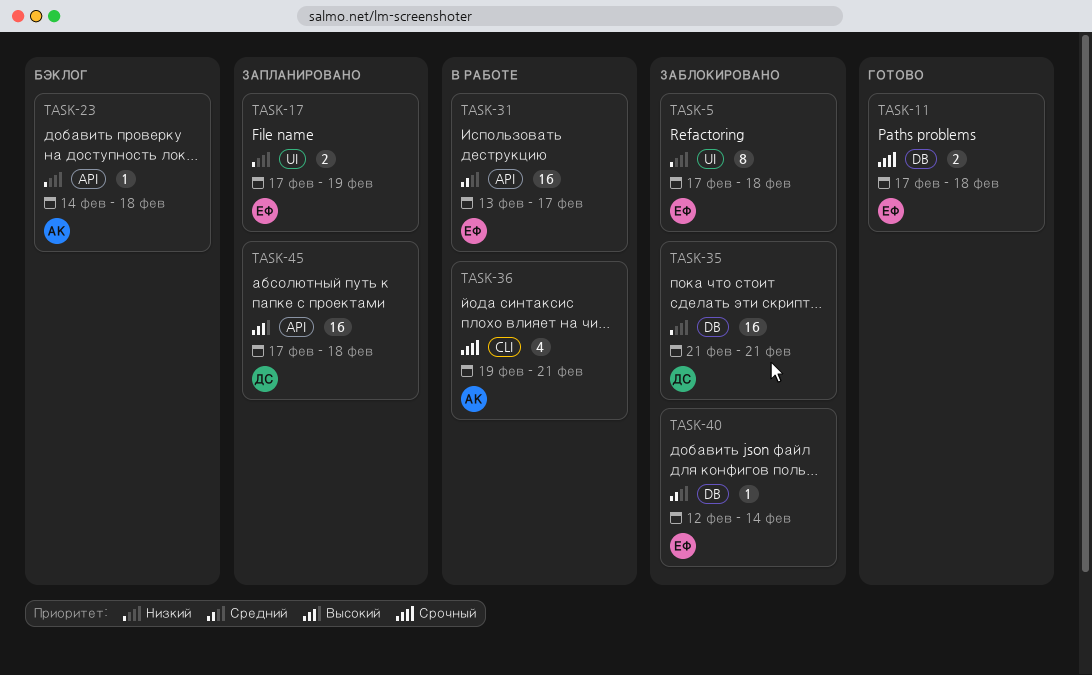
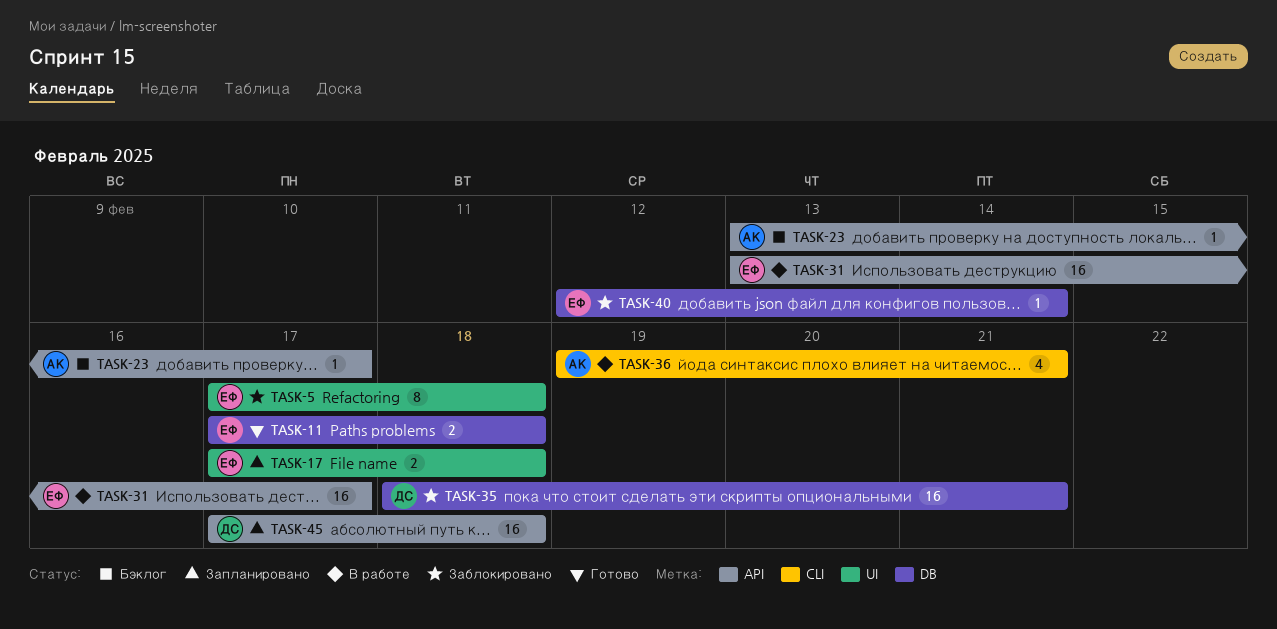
TASK-17, due: Feb 19 -> Feb 18
TASK-23, start: Feb 14 -> Feb 13
TASK-23, due: Feb 18 -> Feb 17
TASK-35, start: Feb 21 -> Feb 18

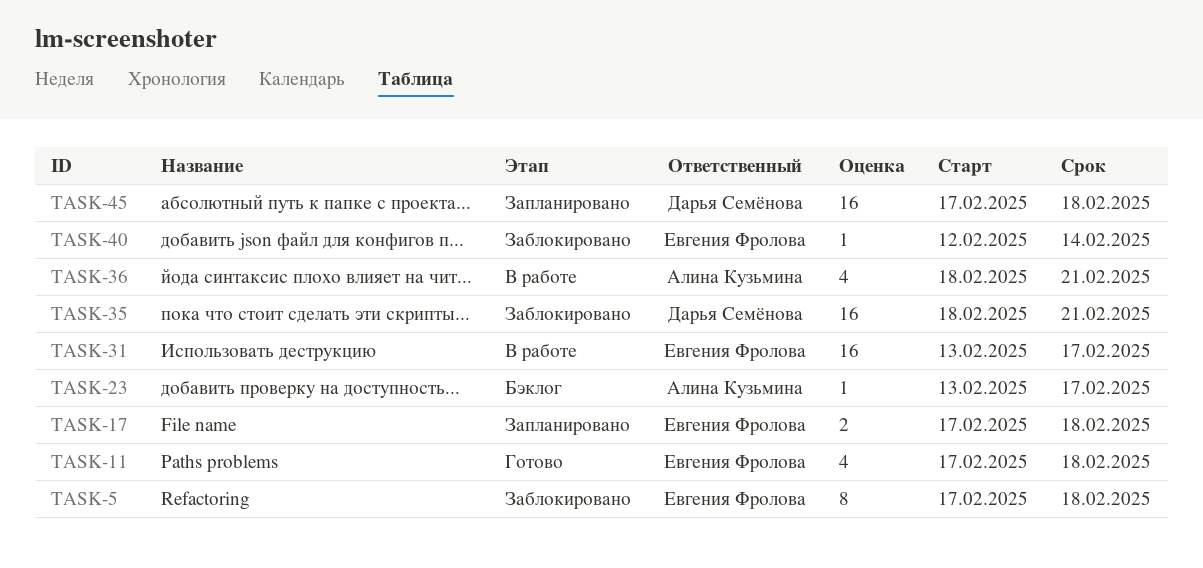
TASK-11, estimate: 2 -> 4
TASK-36, start: Feb 19 -> Feb 18

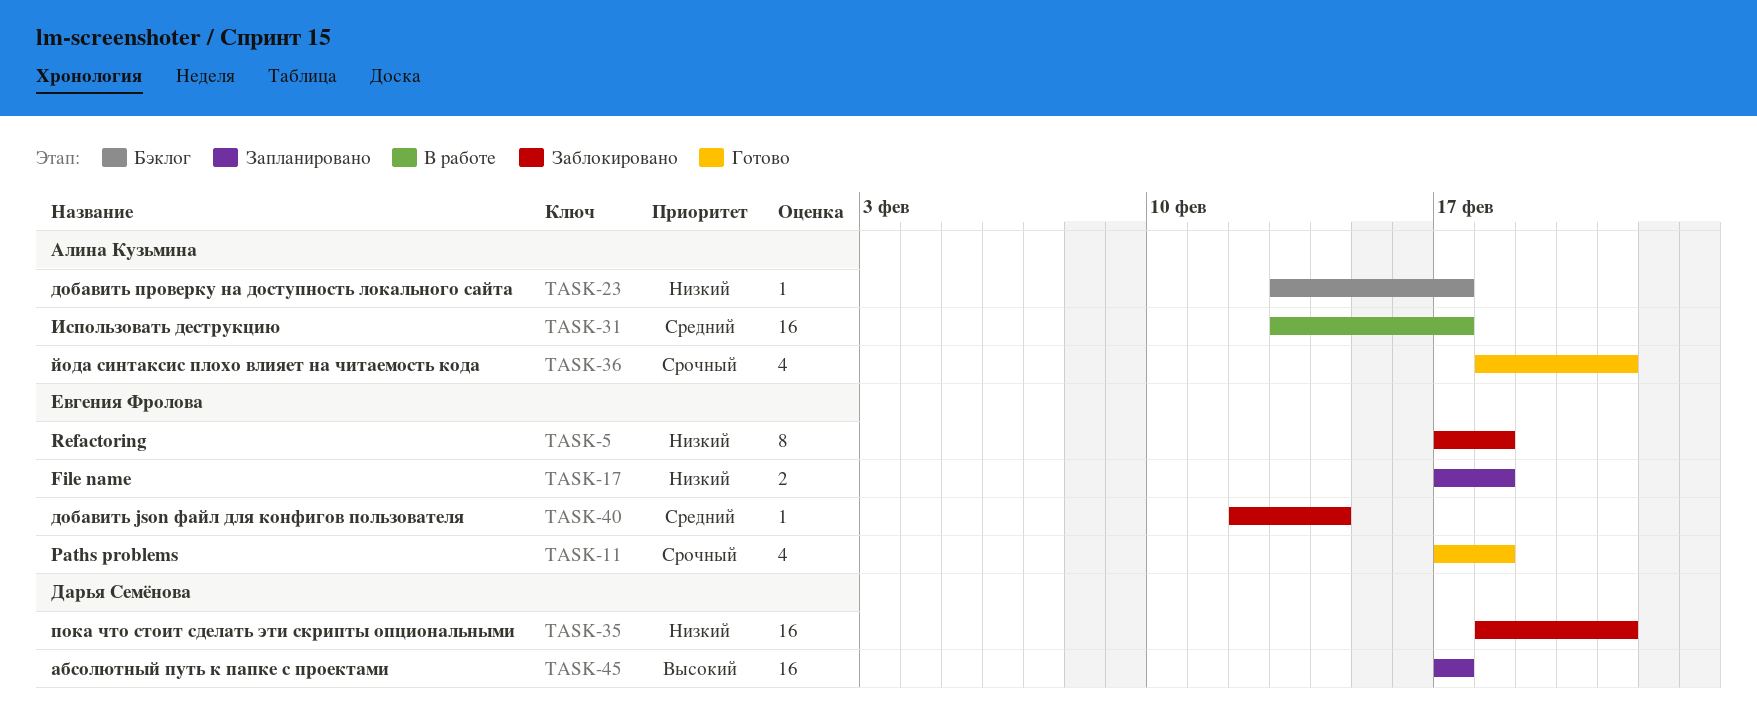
TASK-31, owner: Евгения Фролова -> Алина Кузьмина
TASK-36, status: В работе -> Готово
TASK-45, due: Feb 18 -> Feb 17

